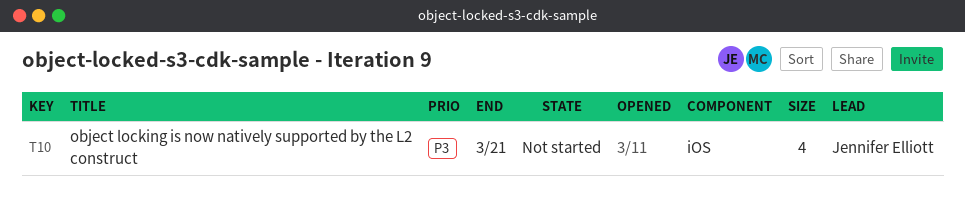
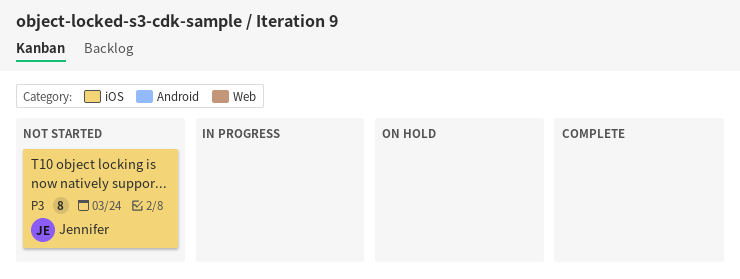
T10, estimate: 4 -> 8
T10, due: Mar 21 -> Mar 24

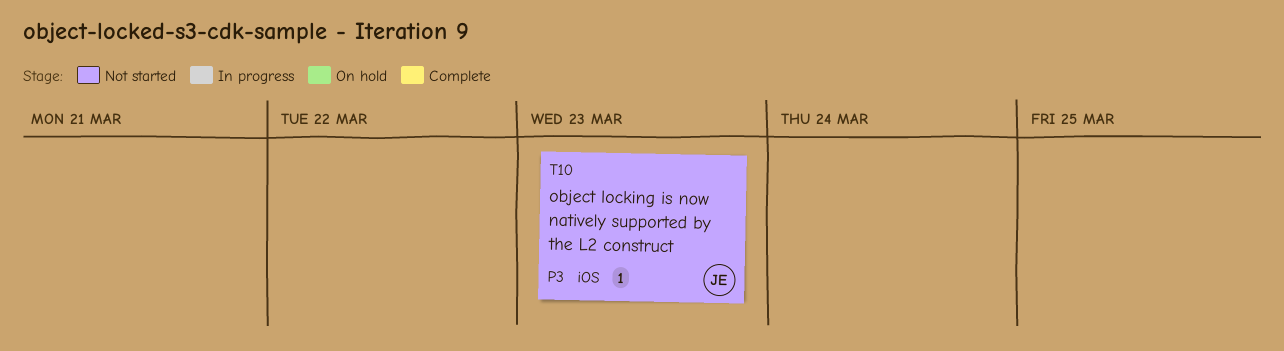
T10, estimate: 8 -> 1
T10, due: Mar 24 -> Mar 23

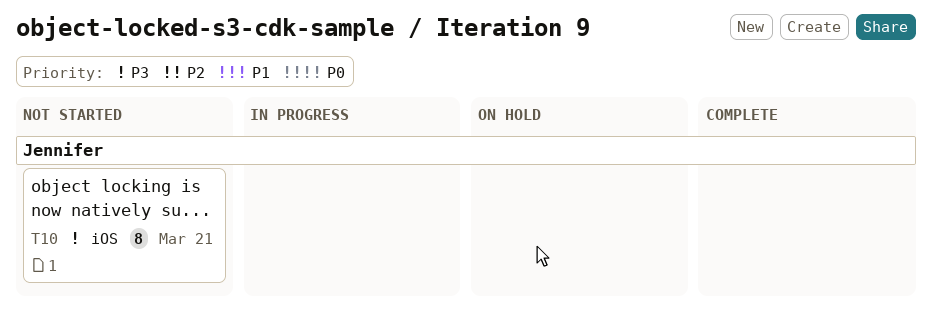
T10, estimate: 1 -> 8
T10, due: Mar 23 -> Mar 21

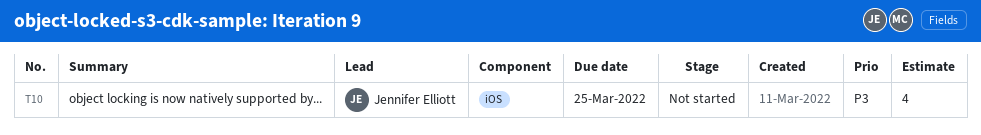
T10, estimate: 8 -> 4
T10, due: Mar 21 -> Mar 25

